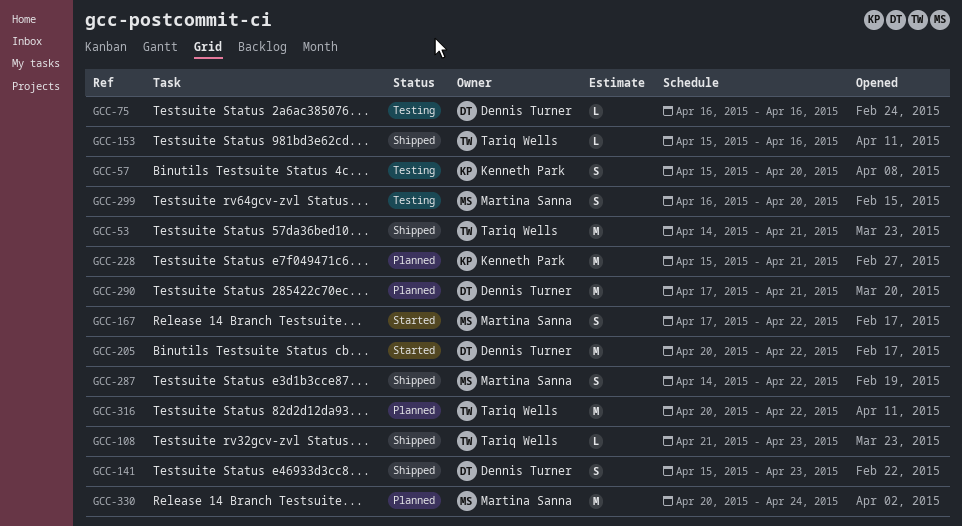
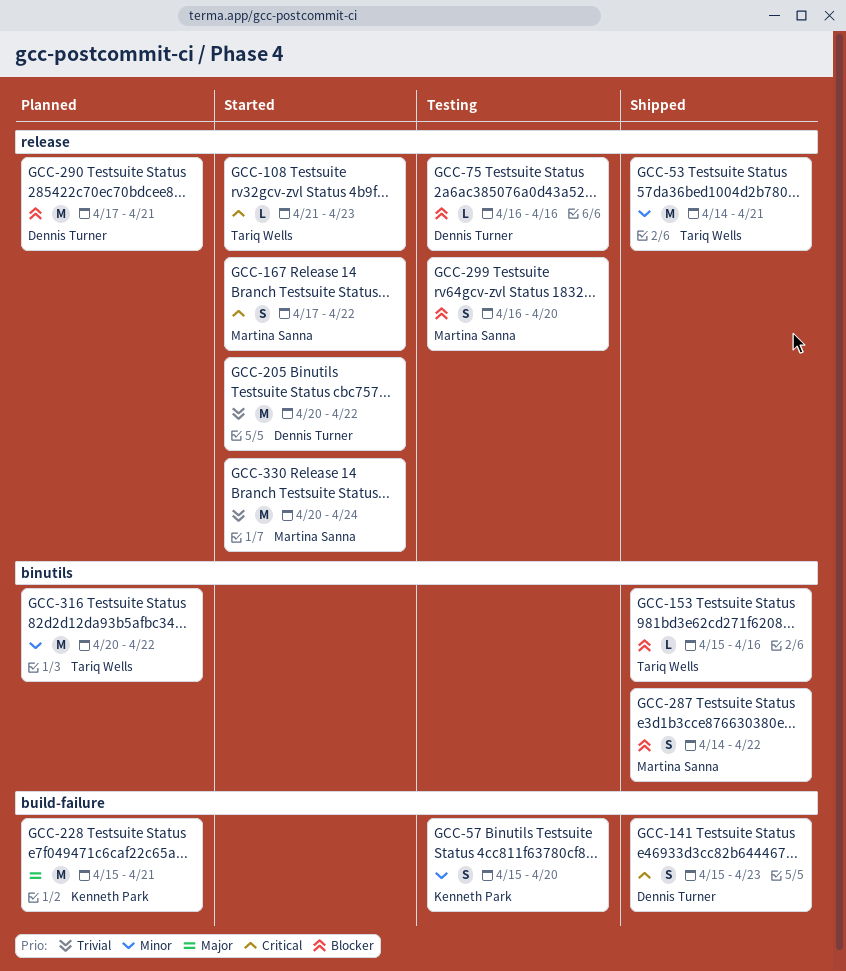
GCC-108, status: Shipped -> Started
GCC-330, status: Planned -> Started

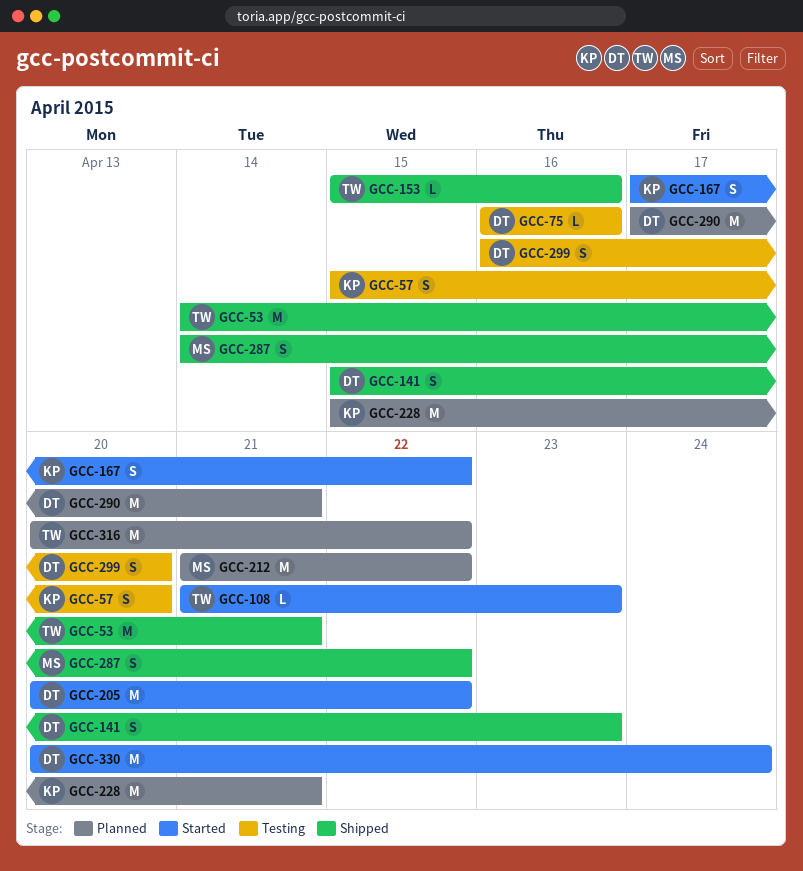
GCC-167, owner: Martina Sanna -> Kenneth Park
GCC-212: none -> present
GCC-299, owner: Martina Sanna -> Dennis Turner
GCC-330, owner: Martina Sanna -> Dennis Turner

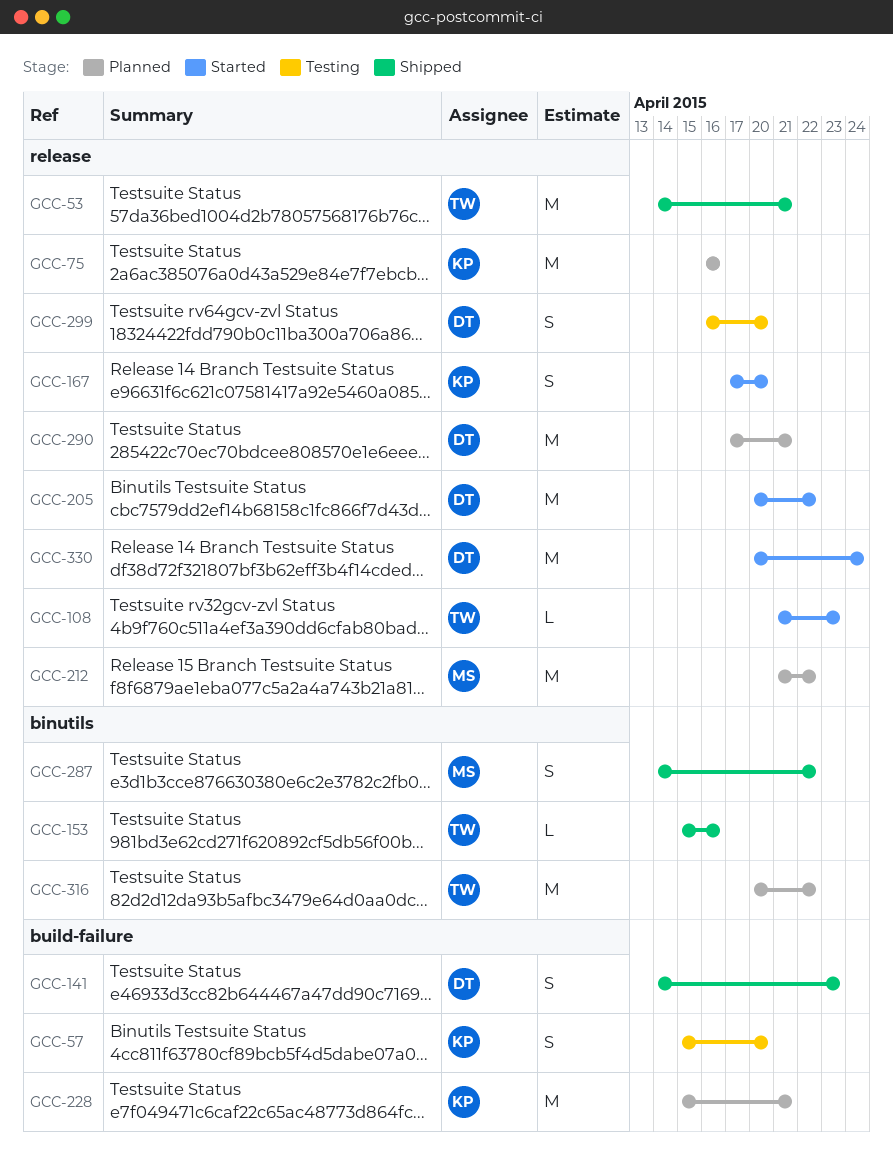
GCC-75, status: Testing -> Planned
GCC-75, owner: DT -> KP
GCC-75, estimate: L -> M
GCC-141, start: Apr 15 -> Apr 14
GCC-167, due: Apr 22 -> Apr 20

